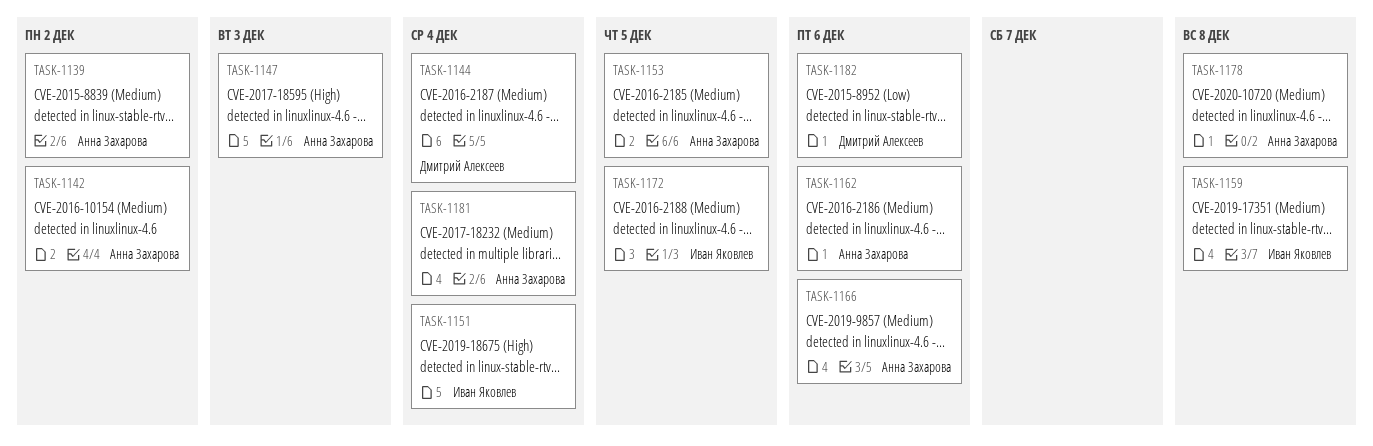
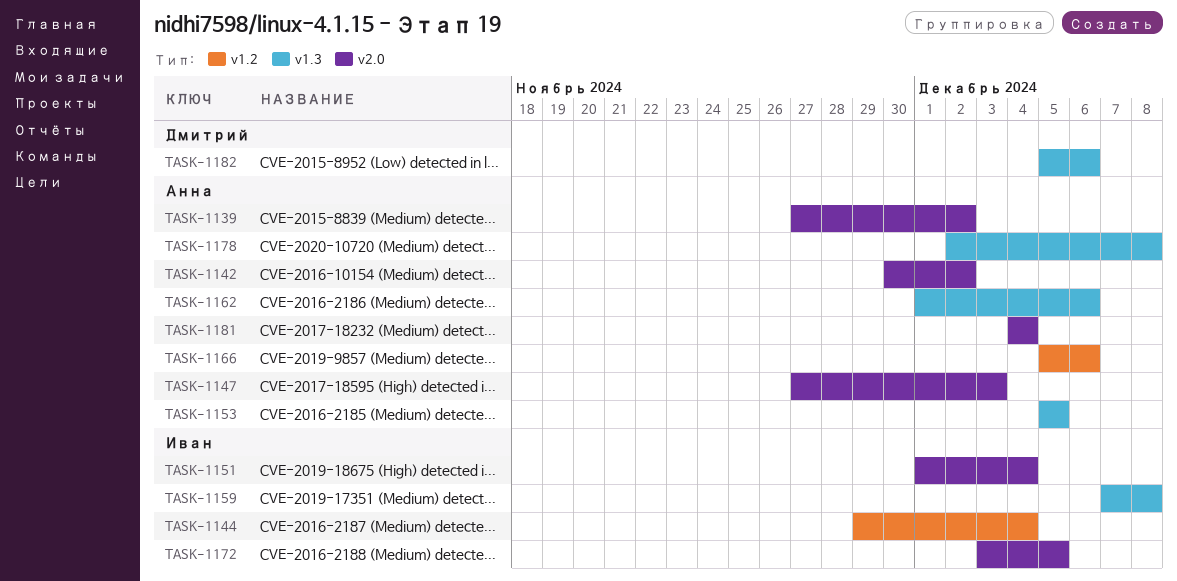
TASK-1144, owner: Дмитрий Алексеев -> Иван Яковлев

